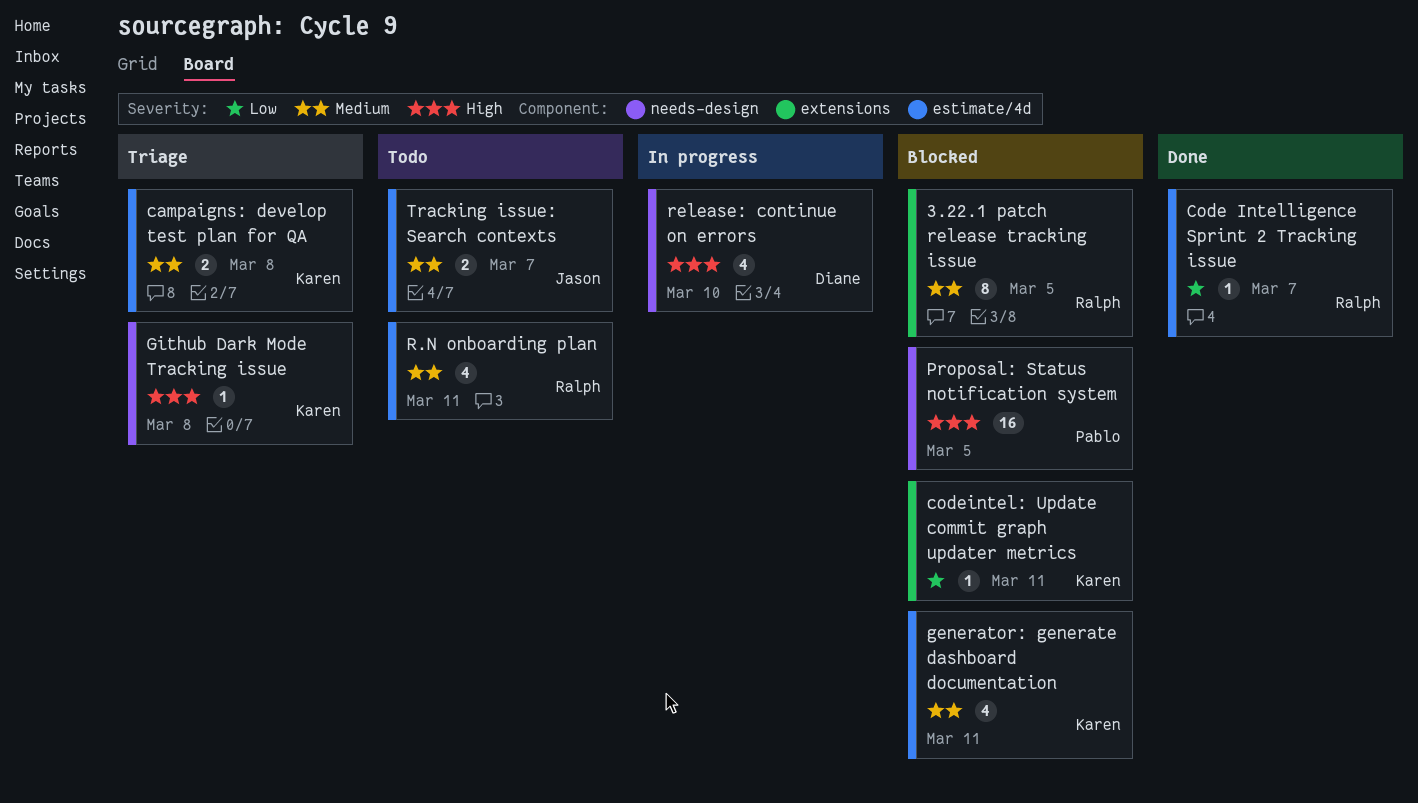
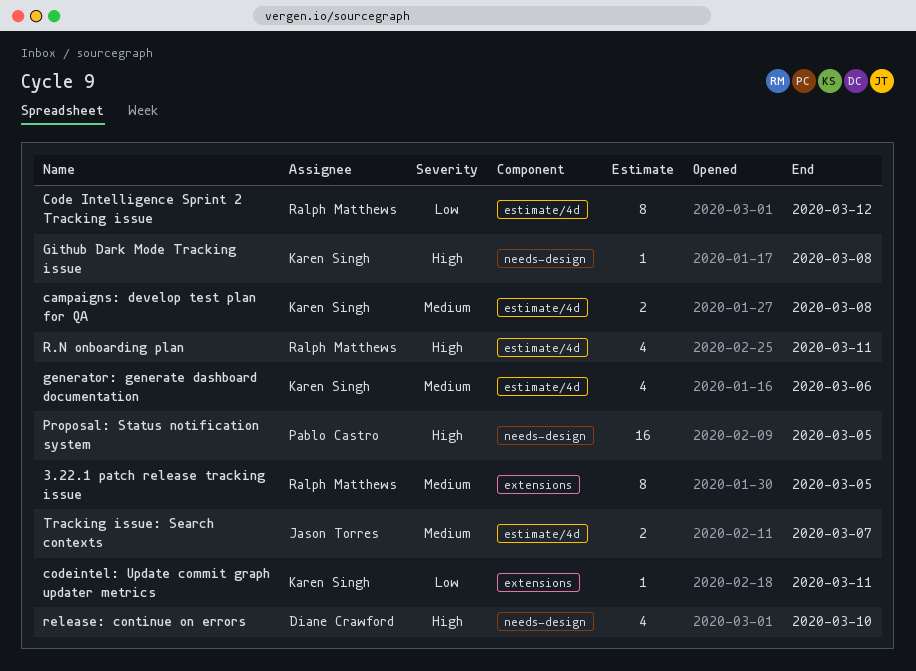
Code Intelligence Sprint 2 Tracking issue, estimate: 1 -> 8
Code Intelligence Sprint 2 Tracking issue, due: Mar 7 -> Mar 12
generator: generate dashboard documentation, due: Mar 11 -> Mar 6
R.N onboarding plan, priority: Medium -> High

